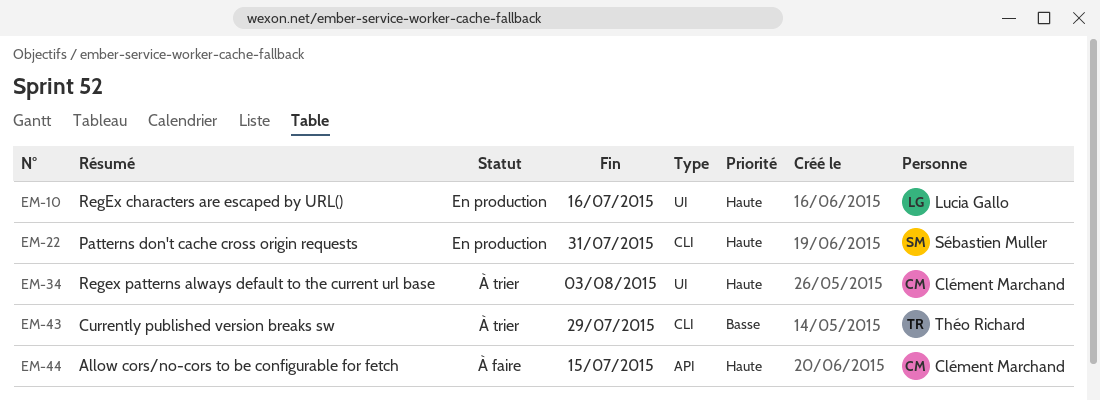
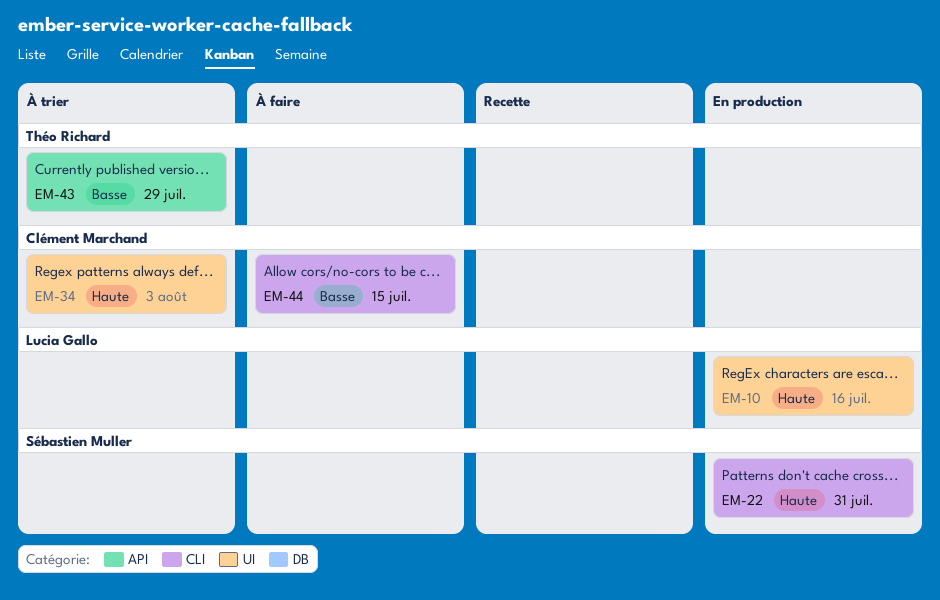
EM-43, label: CLI -> API
EM-44, priority: Haute -> Basse
EM-44, label: API -> CLI

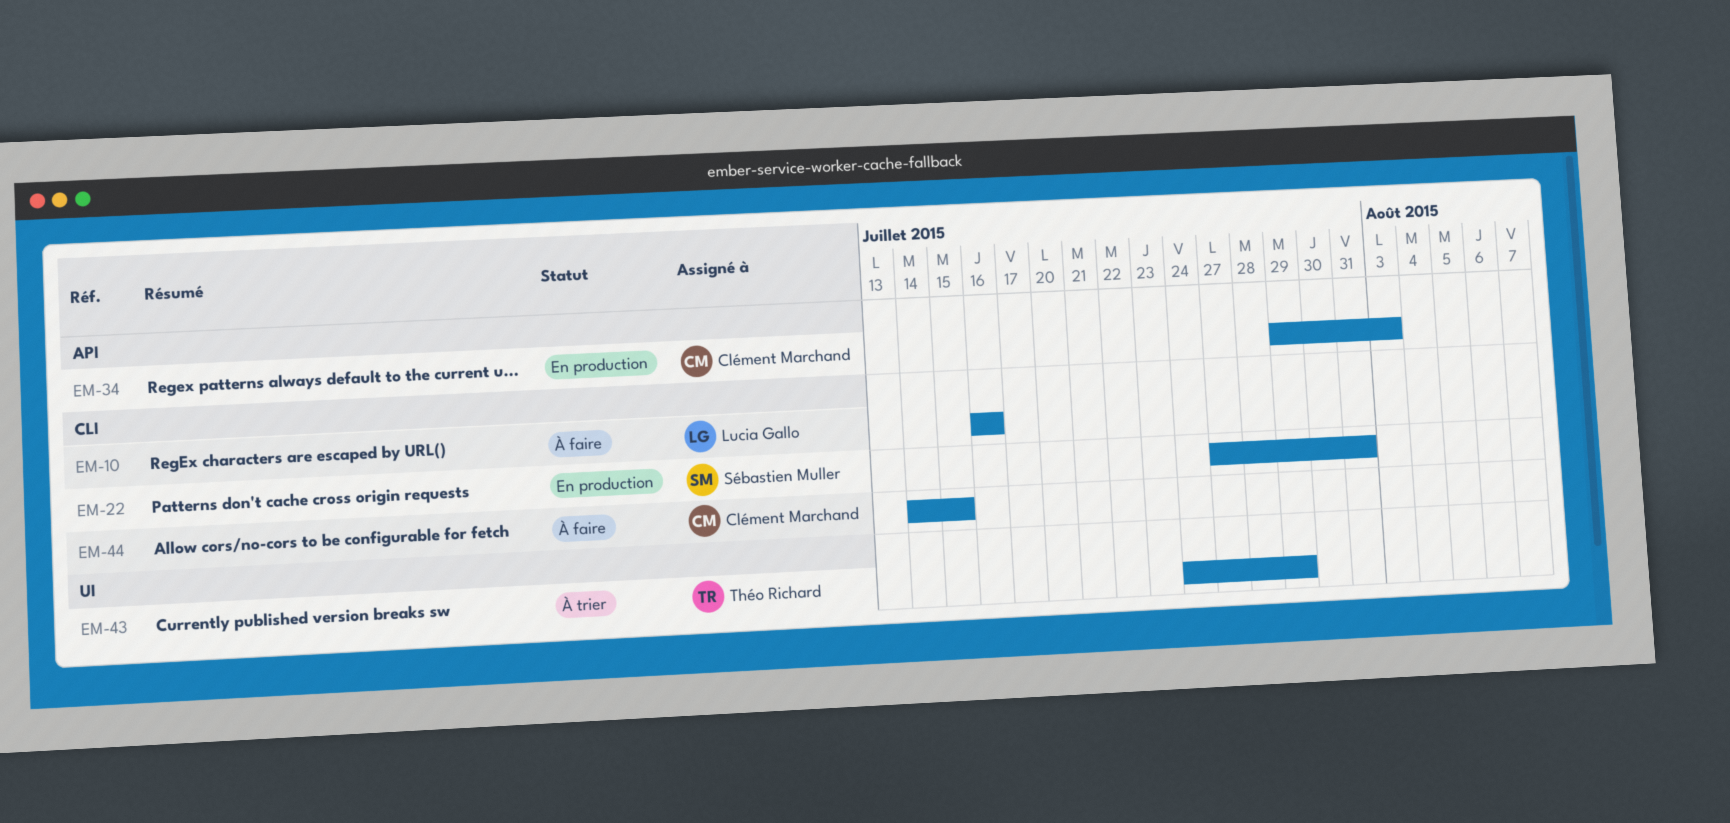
EM-10, status: En production -> À faire
EM-10, label: UI -> CLI
EM-34, status: À trier -> En production
EM-34, label: UI -> API
EM-43, label: API -> UI

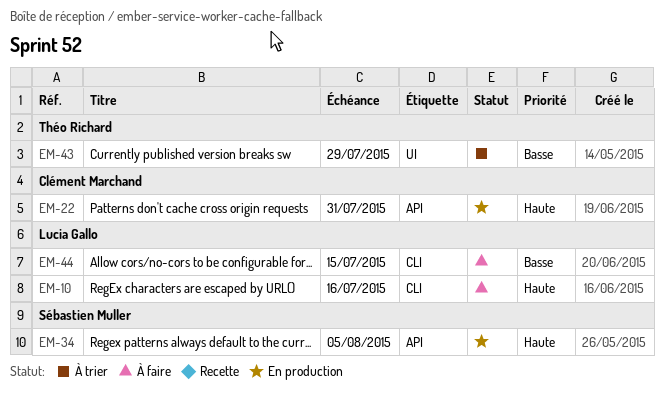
EM-22, owner: Sébastien Muller -> Clément Marchand
EM-22, label: CLI -> API
EM-34, owner: Clément Marchand -> Sébastien Muller
EM-34, due: Aug 3 -> Aug 5
EM-44, owner: Clément Marchand -> Lucia Gallo

